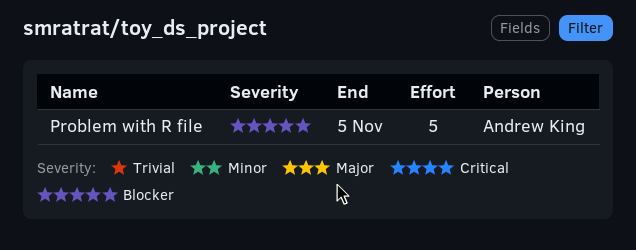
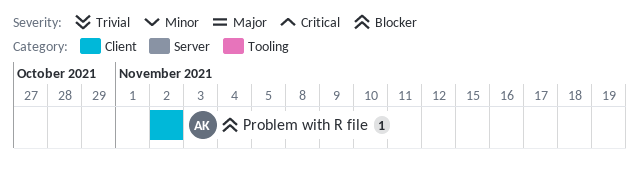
Problem with R file, estimate: 5 -> 1
Problem with R file, due: Nov 5 -> Nov 2

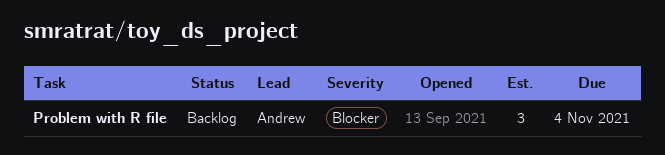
Problem with R file, estimate: 1 -> 3
Problem with R file, due: Nov 2 -> Nov 4

